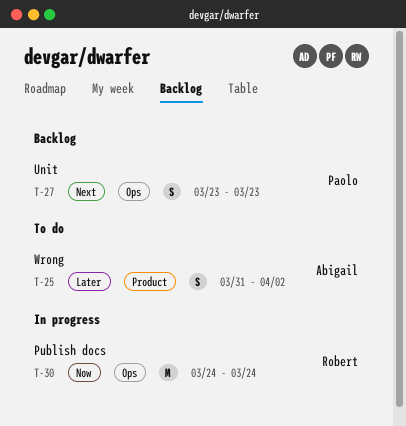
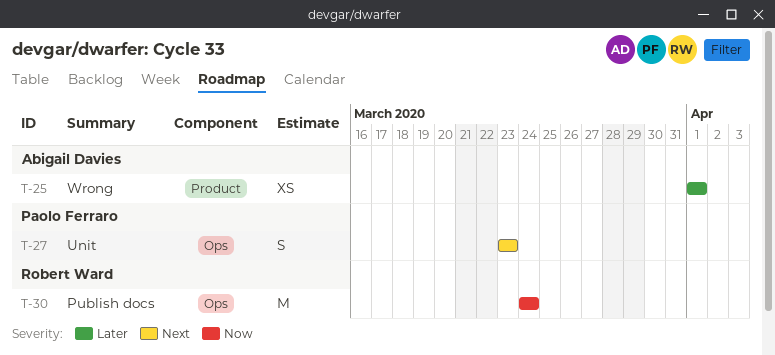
T-25, estimate: S -> XS
T-25, start: Mar 31 -> Apr 1
T-25, due: Apr 2 -> Apr 1

